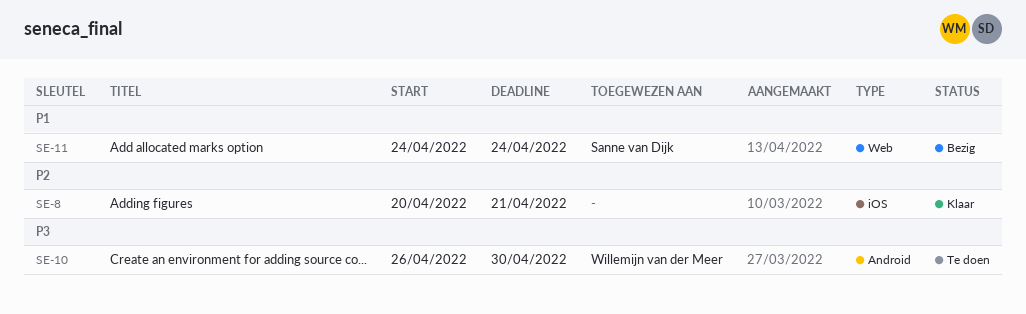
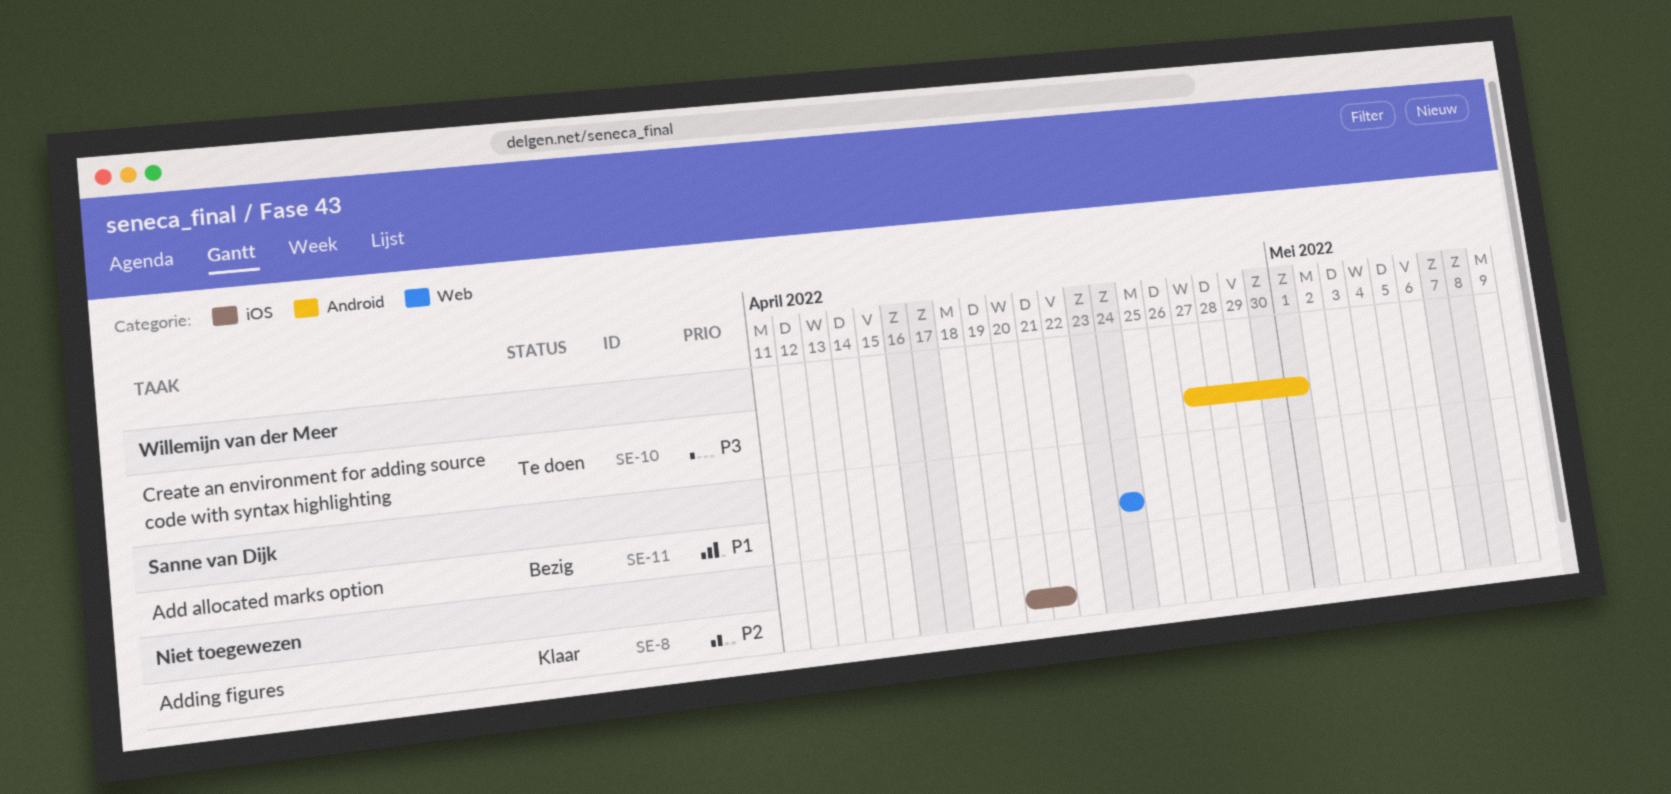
SE-10, start: Apr 26 -> Apr 27
SE-10, due: Apr 30 -> May 1

